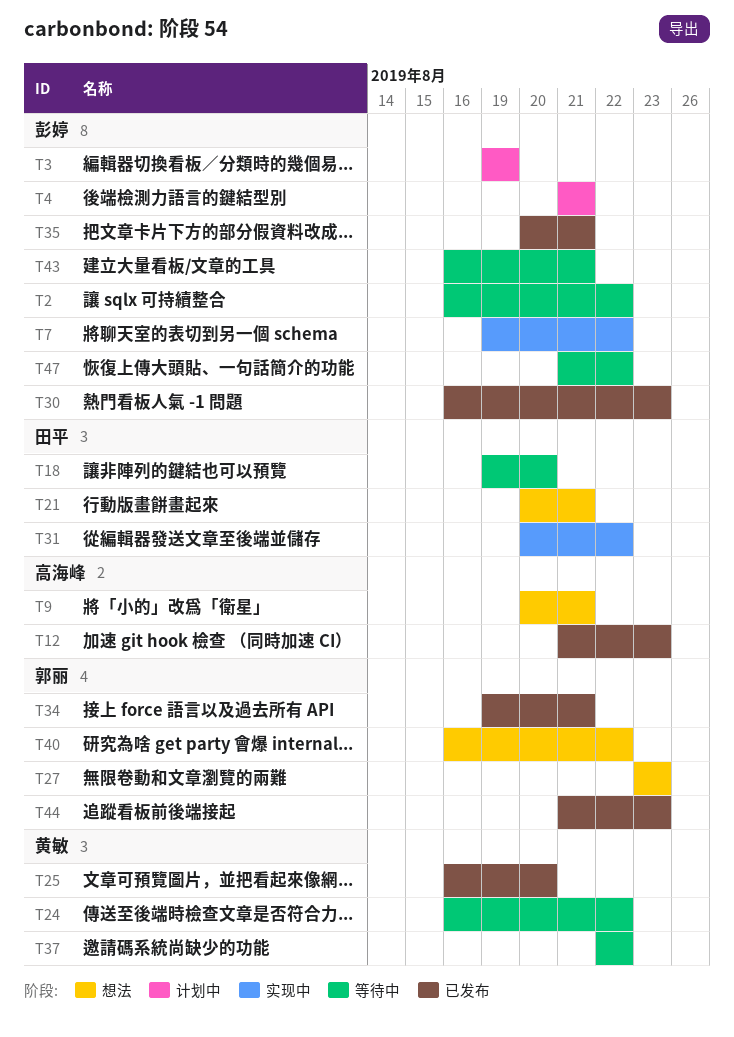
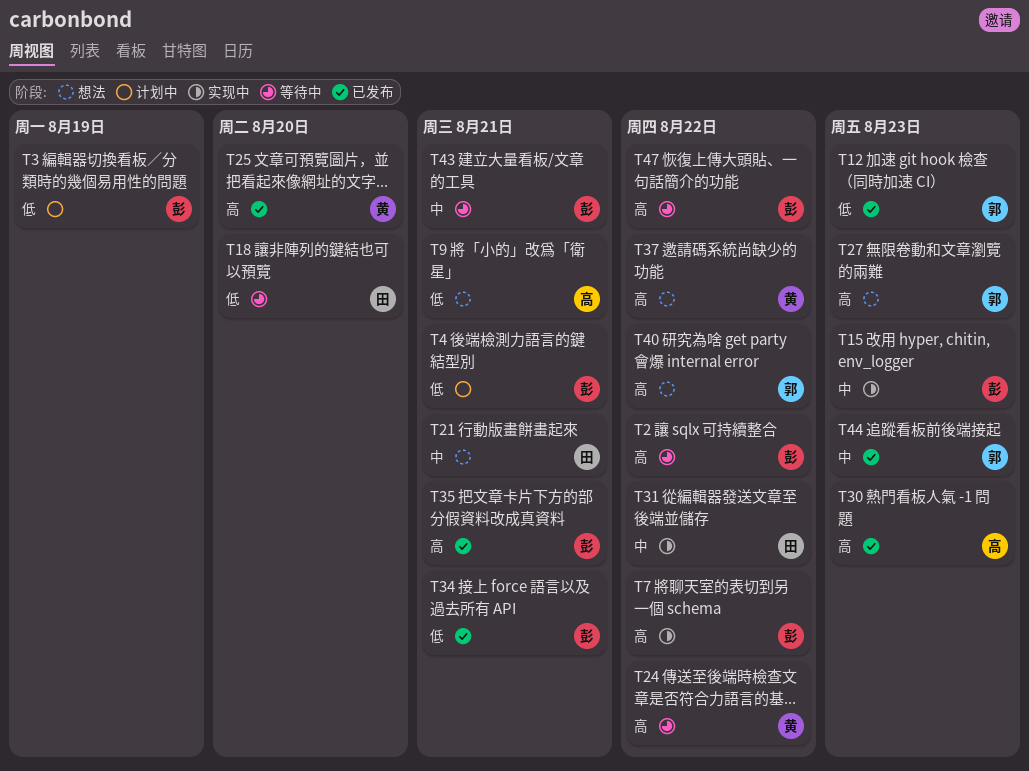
T12, owner: 高海峰 -> 郭丽
T15: none -> present
T30, owner: 彭婷 -> 高海峰
T34, owner: 郭丽 -> 彭婷
T37, status: 等待中 -> 想法

